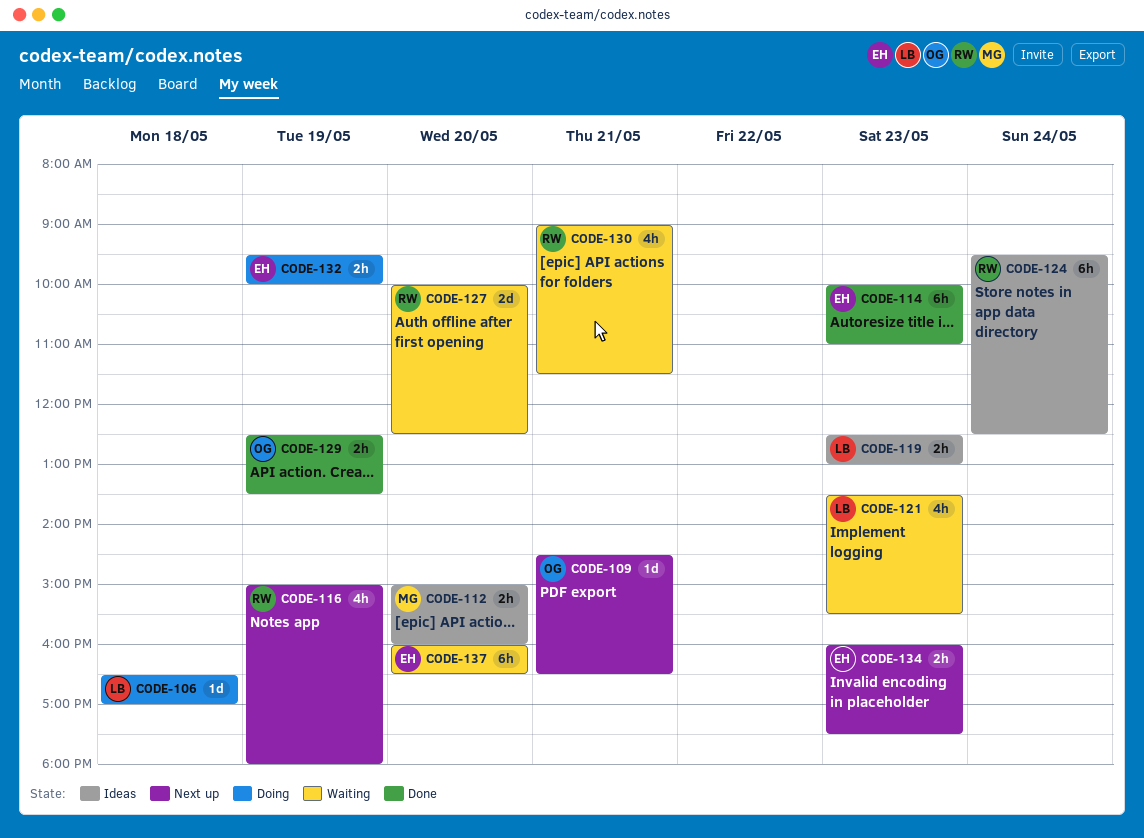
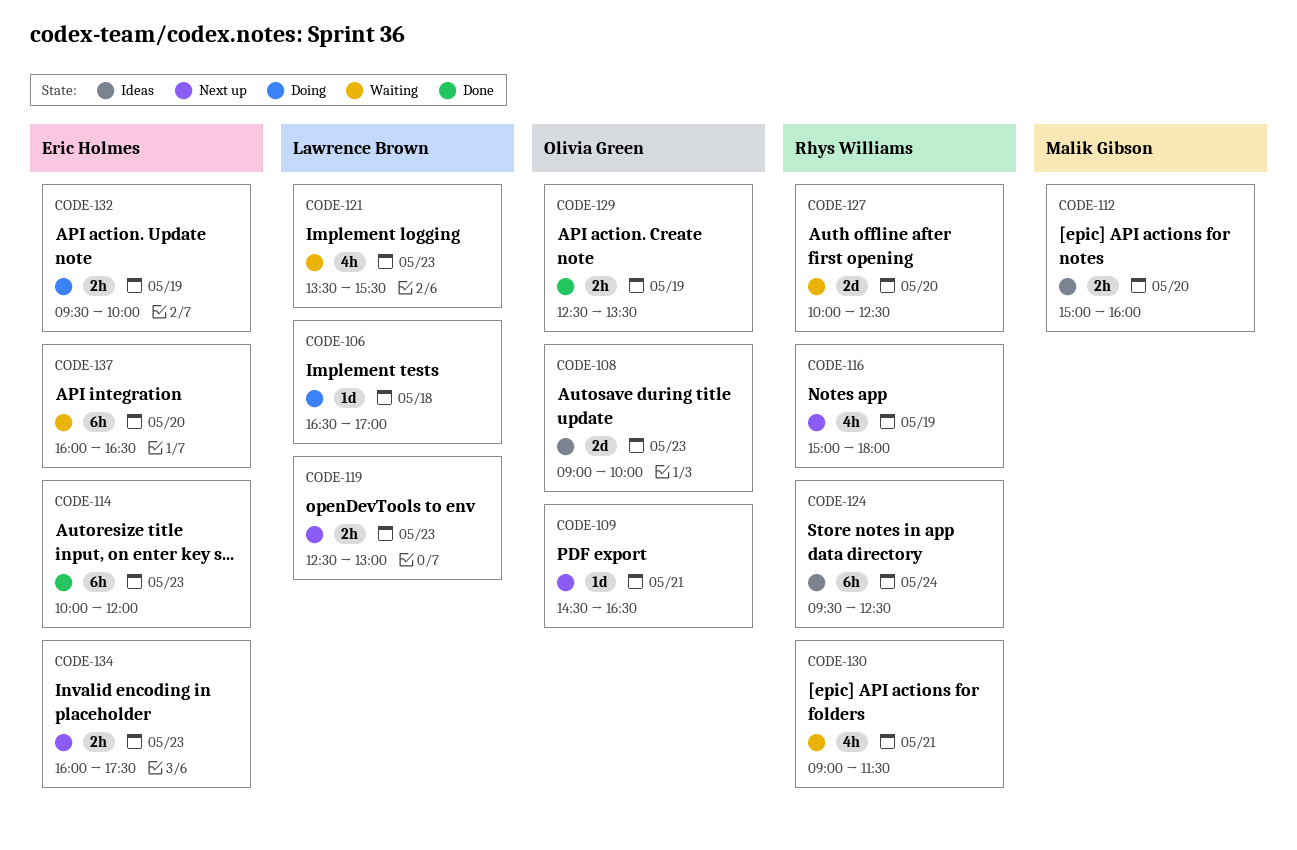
CODE-108: none -> present
CODE-114, ends: 11:00 -> 12:00
CODE-119, status: Ideas -> Next up

